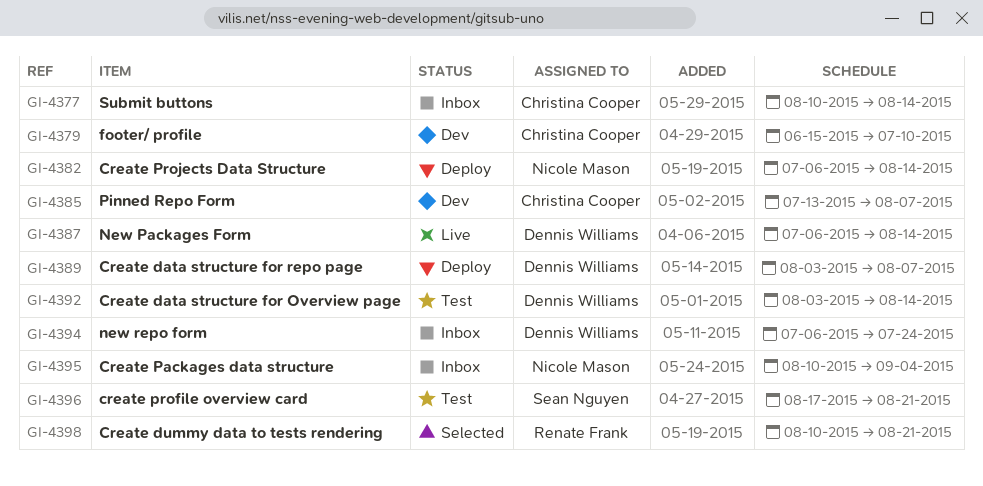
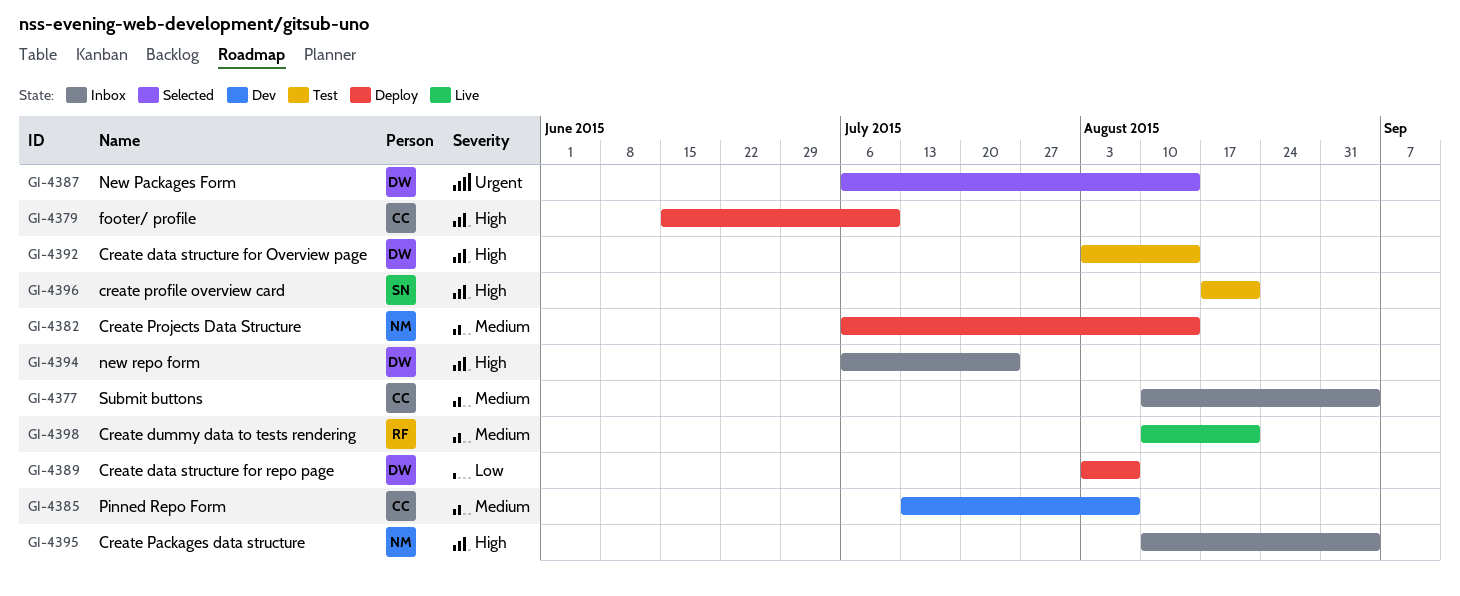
GI-4377, due: Aug 14 -> Sep 4
GI-4379, status: Dev -> Deploy
GI-4387, status: Live -> Selected
GI-4398, status: Selected -> Live

